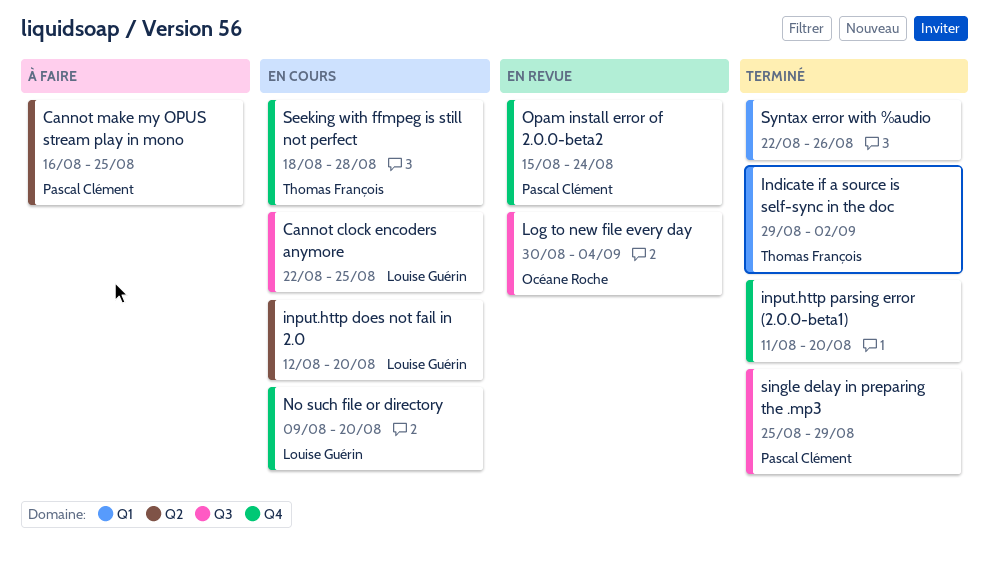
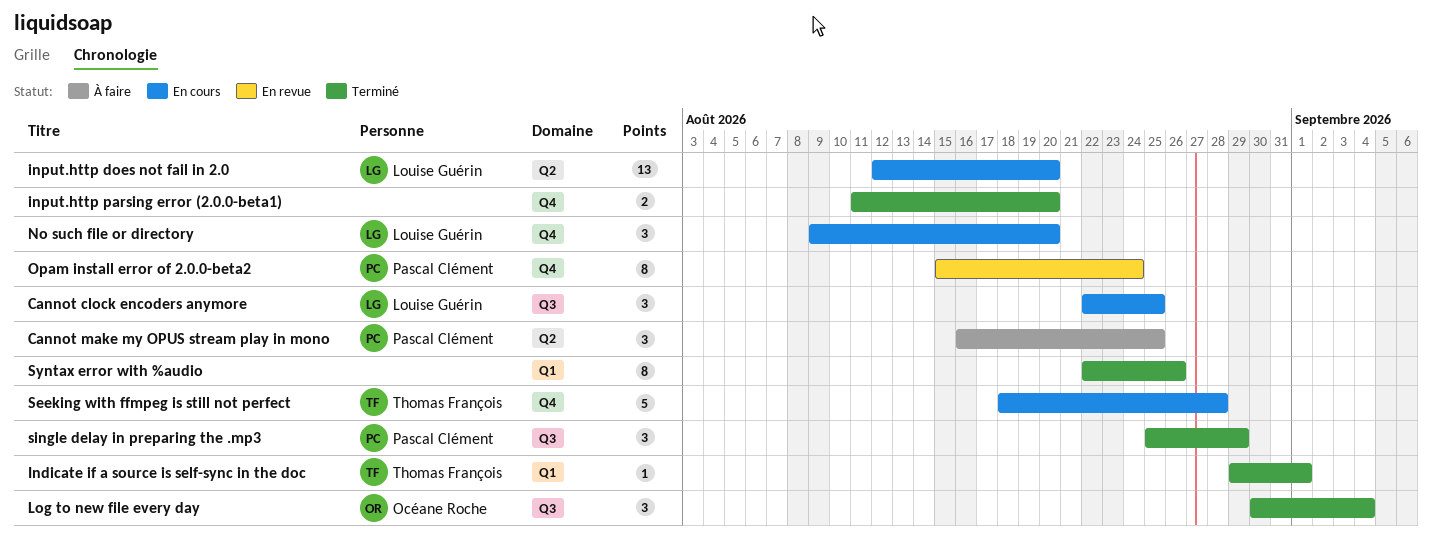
Indicate if a source is self-sync in the doc, due: Sep 2 -> Sep 1
Log to new file every day, status: En revue -> Terminé

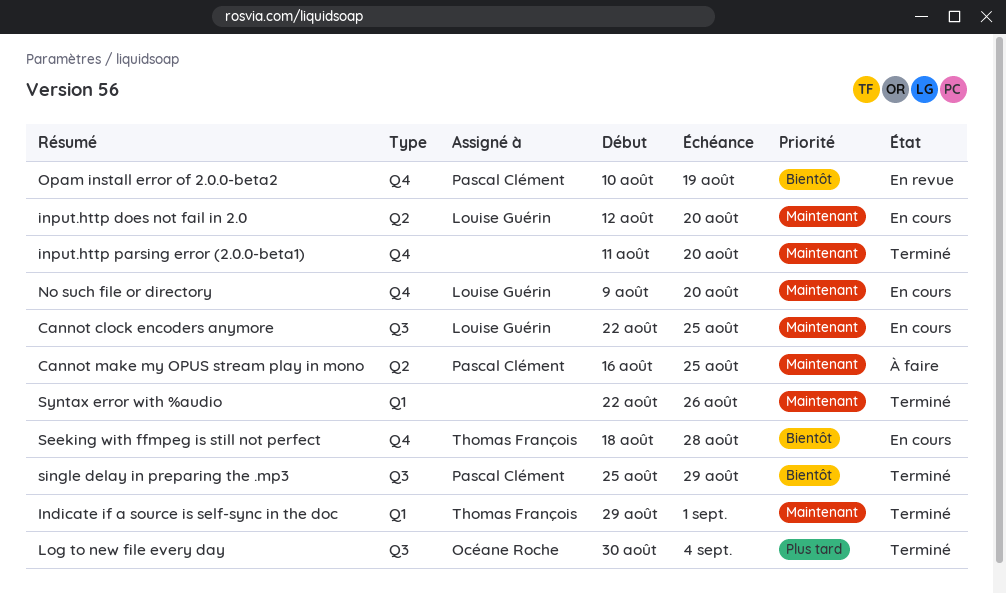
Opam install error of 2.0.0-beta2, start: Aug 15 -> Aug 10
Opam install error of 2.0.0-beta2, due: Aug 24 -> Aug 19

